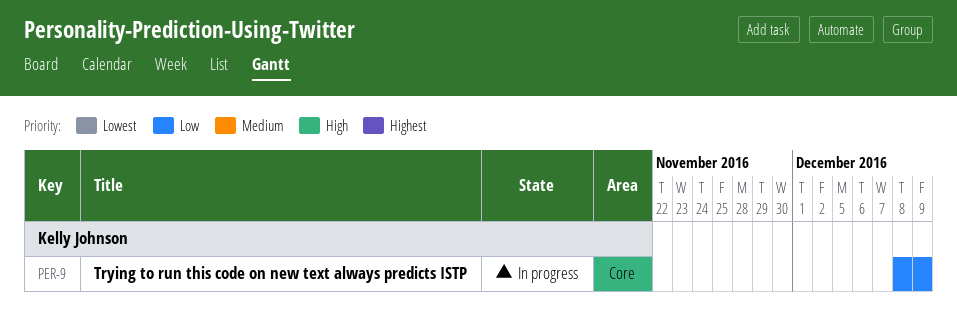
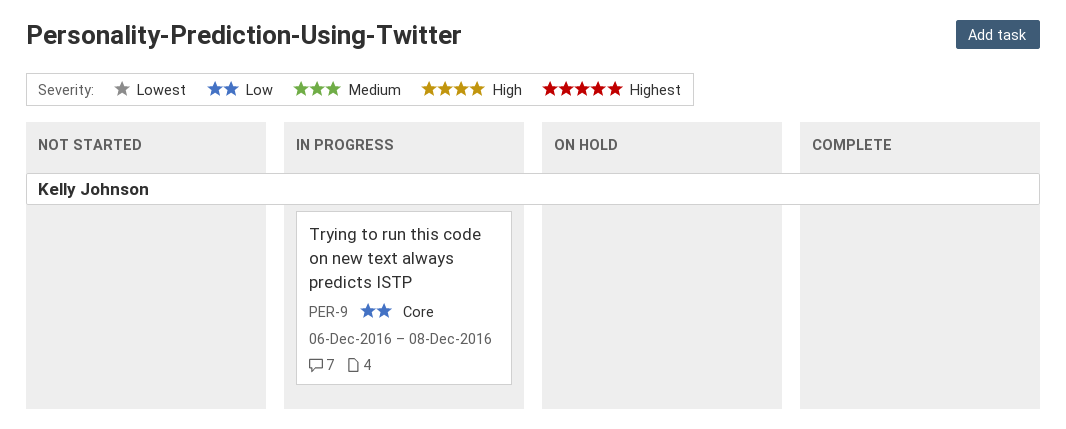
PER-9, start: Dec 8 -> Dec 6
PER-9, due: Dec 9 -> Dec 8

